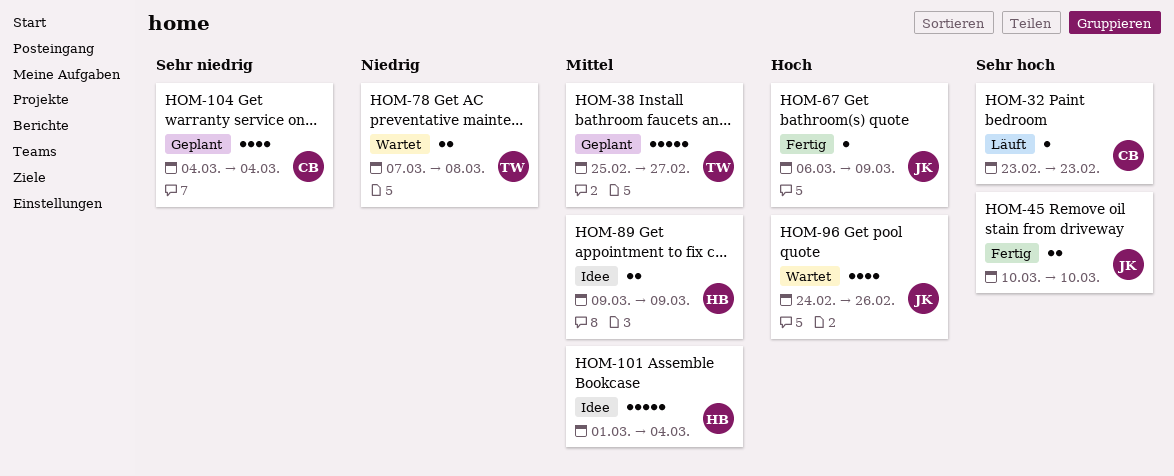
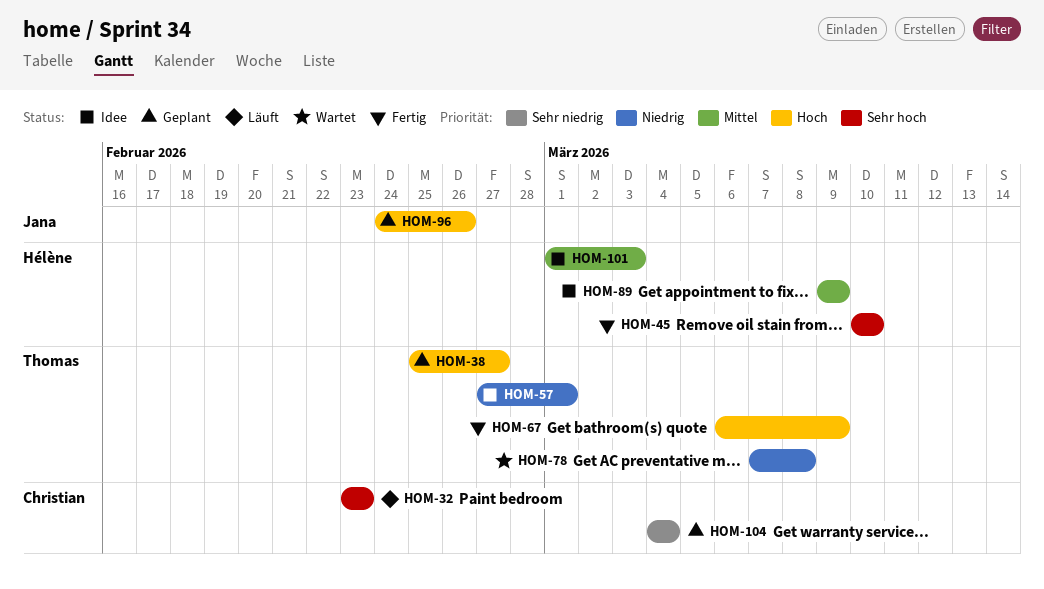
HOM-38, priority: Mittel -> Hoch
HOM-45, owner: Jana -> Hélène
HOM-57: none -> present
HOM-67, owner: Jana -> Thomas
HOM-96, status: Wartet -> Geplant
HOM-101, due: Mar 4 -> Mar 3

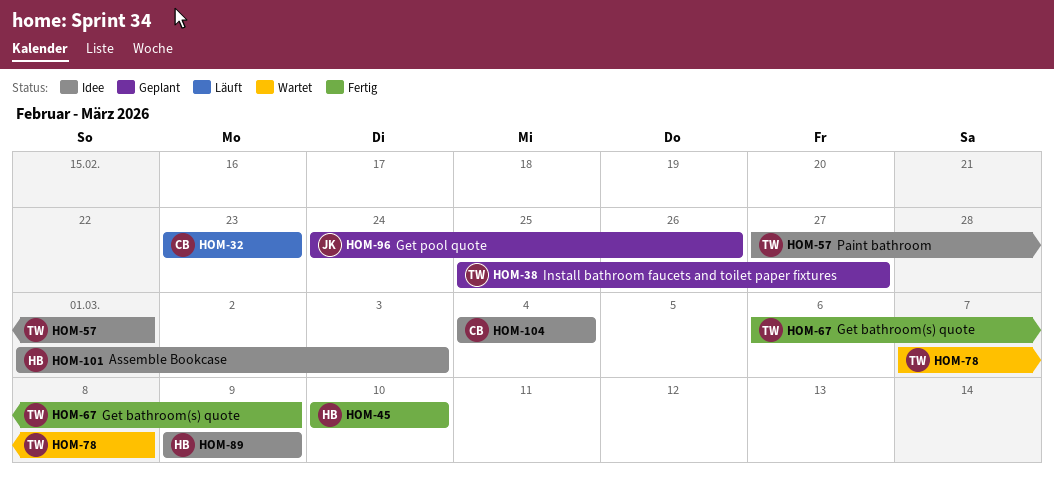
HOM-104, status: Geplant -> Idee

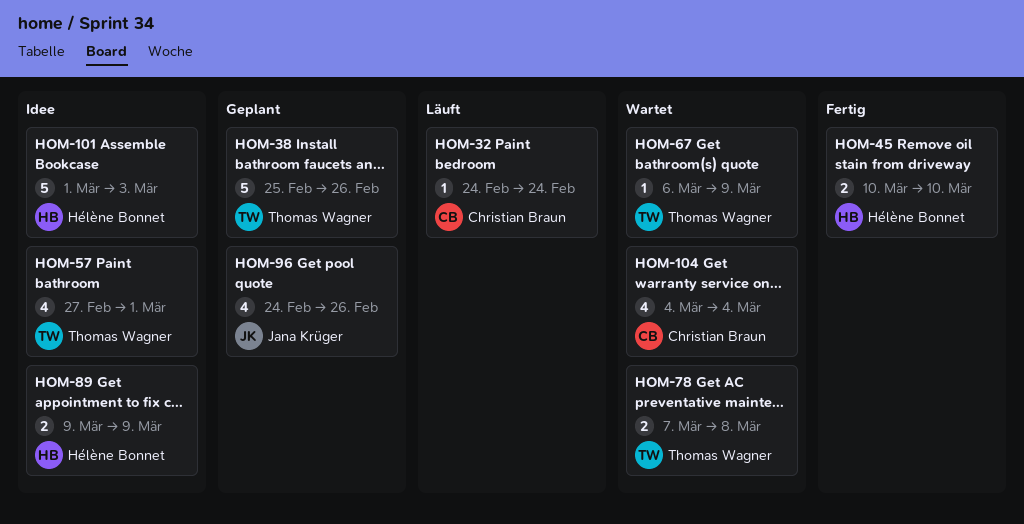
HOM-32, start: Feb 23 -> Feb 24
HOM-32, due: Feb 23 -> Feb 24
HOM-38, due: Feb 27 -> Feb 26
HOM-67, status: Fertig -> Wartet
HOM-104, status: Idee -> Wartet

